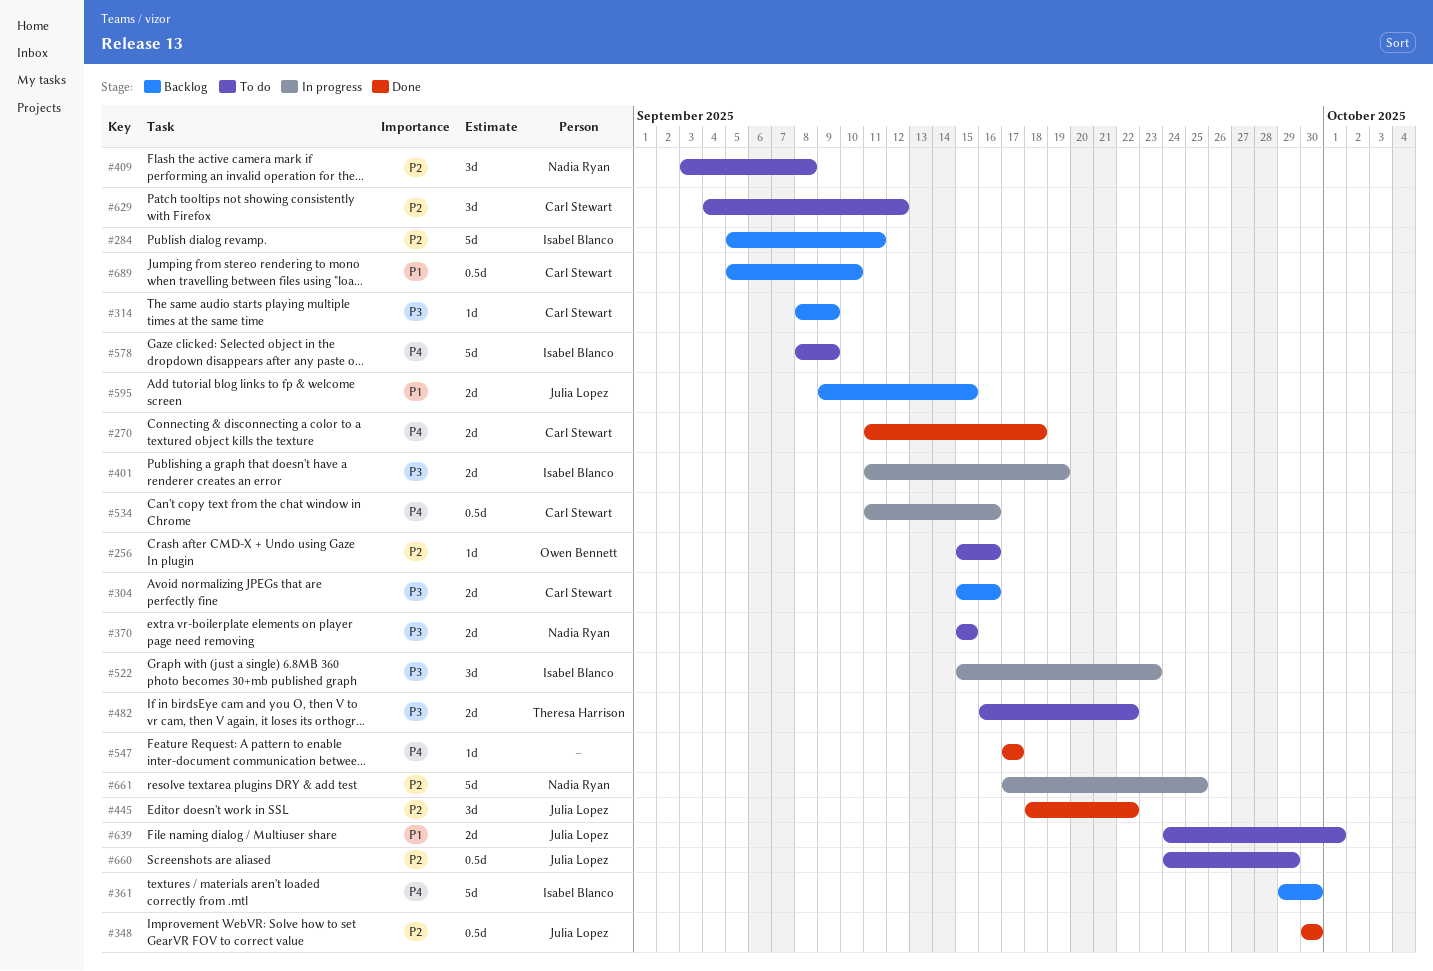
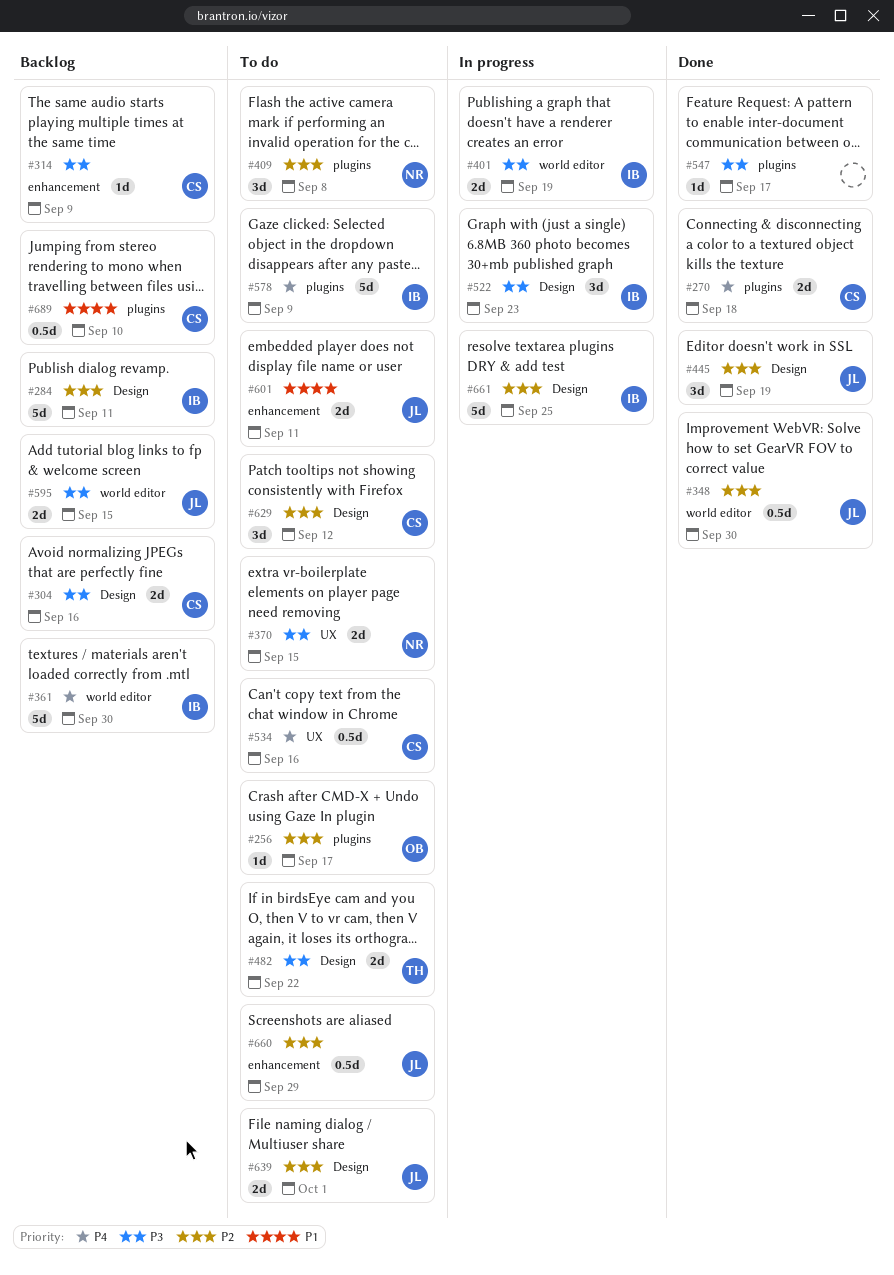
#256, due: Sep 16 -> Sep 17
#445, due: Sep 22 -> Sep 19
#534, status: In progress -> To do
#547, priority: P4 -> P3
#595, priority: P1 -> P3
#601: none -> present
#639, priority: P1 -> P2
#661, owner: Nadia Ryan -> Isabel Blanco

